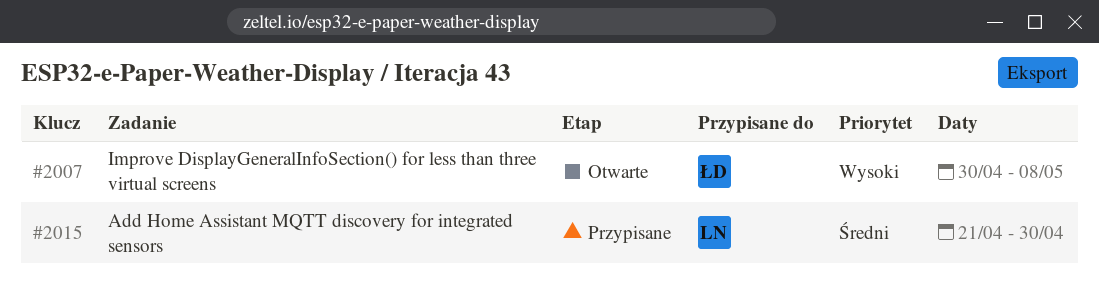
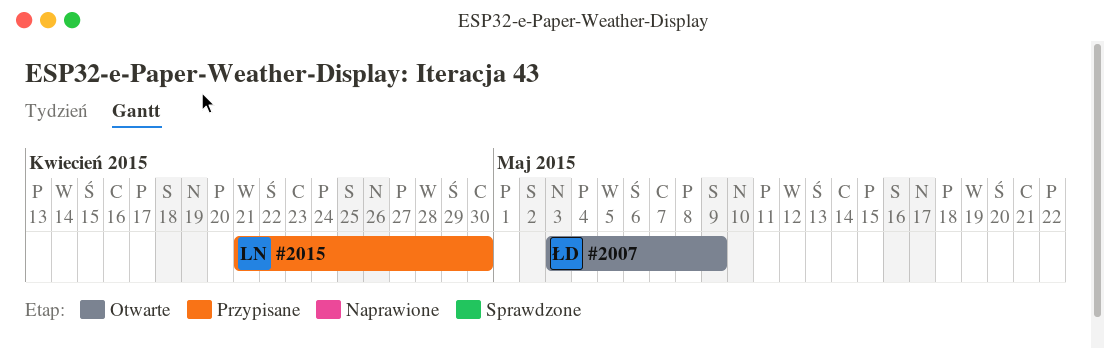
#2007, start: Apr 30 -> May 3
#2007, due: May 8 -> May 9

